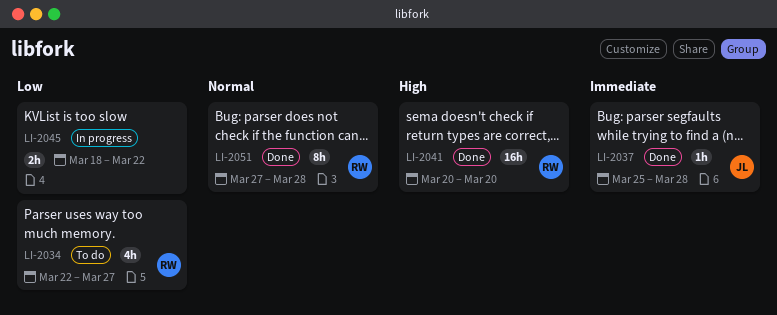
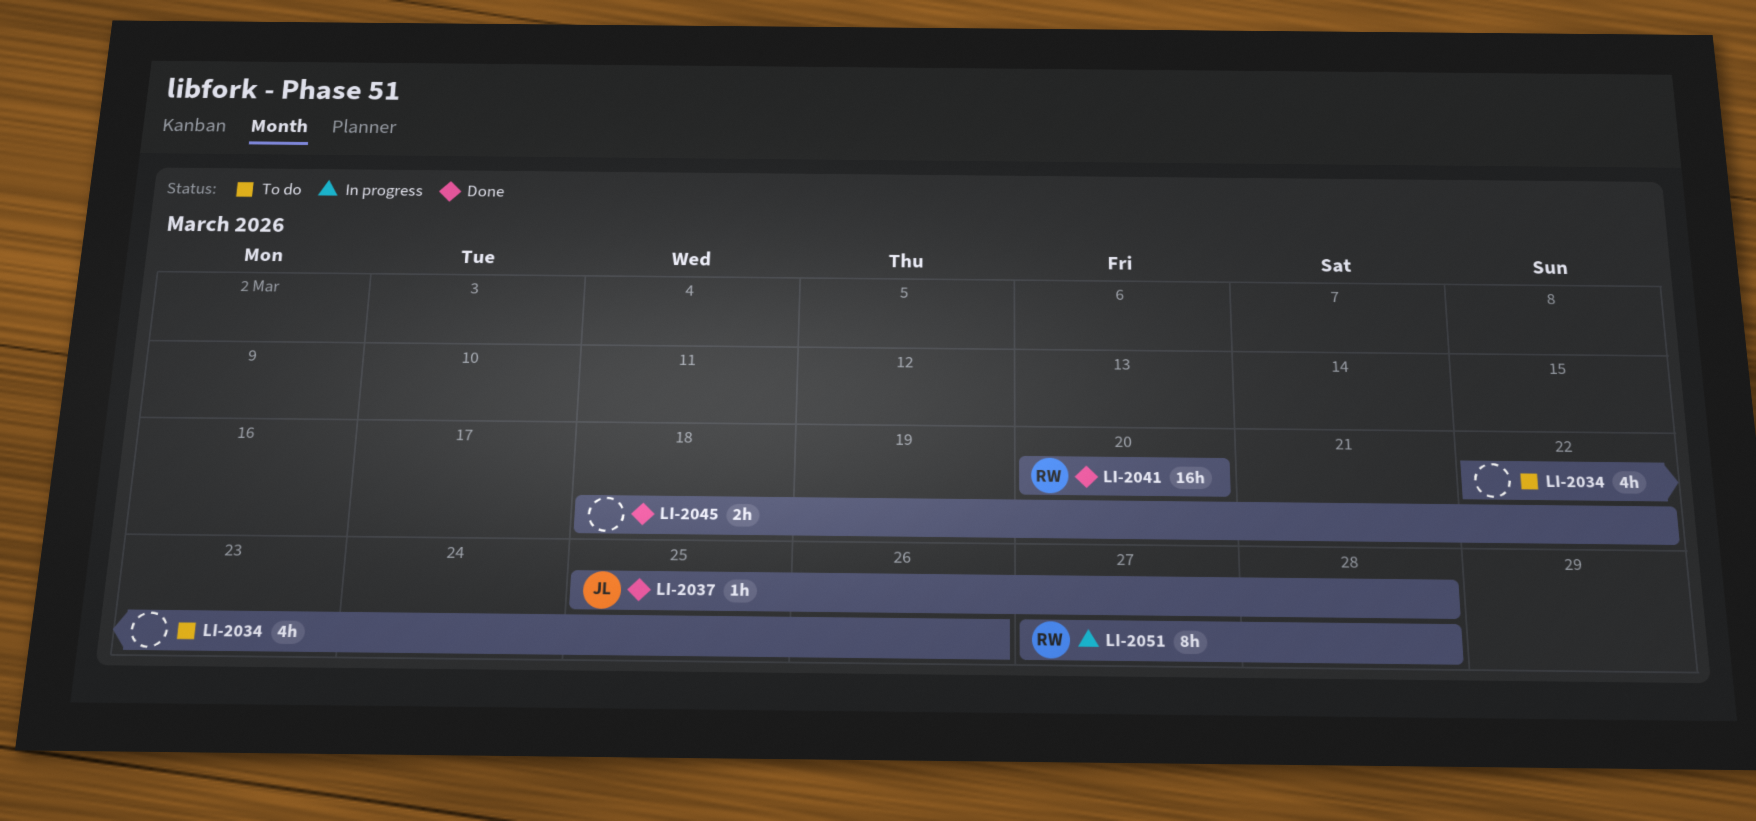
LI-2034, owner: RW -> none
LI-2034, due: Mar 27 -> Mar 26
LI-2045, status: In progress -> Done
LI-2051, status: Done -> In progress

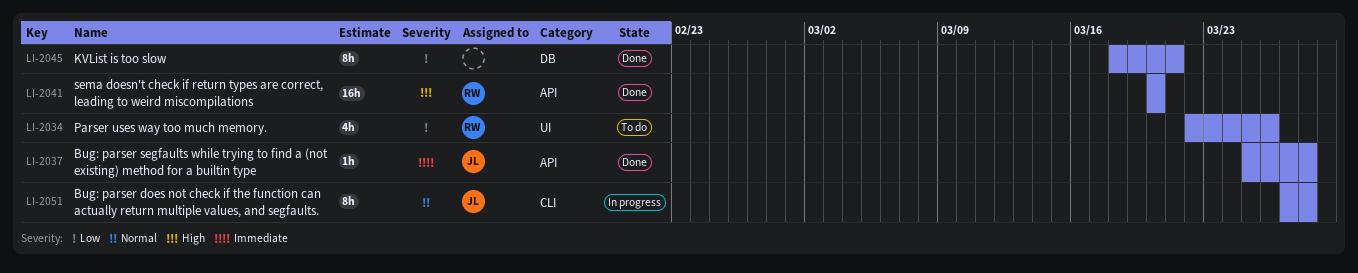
LI-2034, owner: none -> RW
LI-2045, estimate: 2h -> 8h
LI-2045, due: Mar 22 -> Mar 21
LI-2051, owner: RW -> JL

